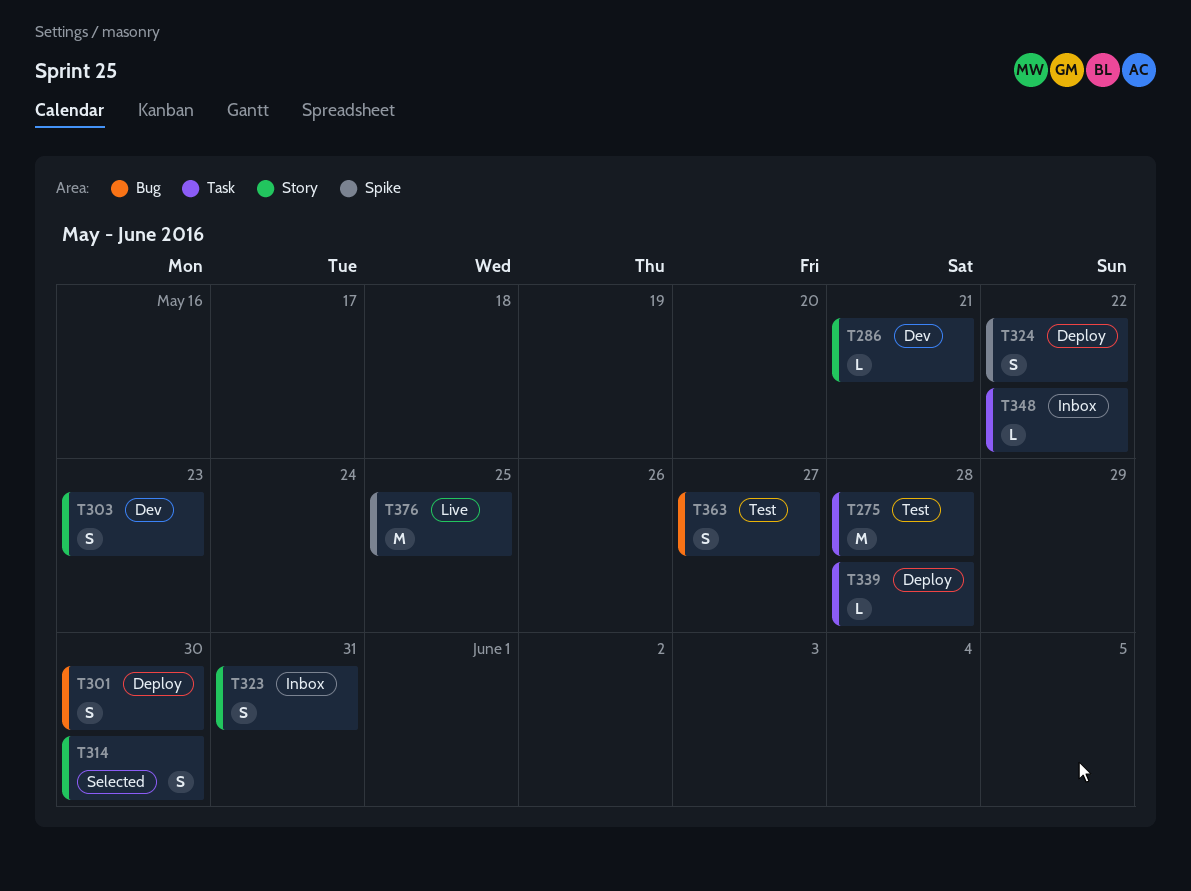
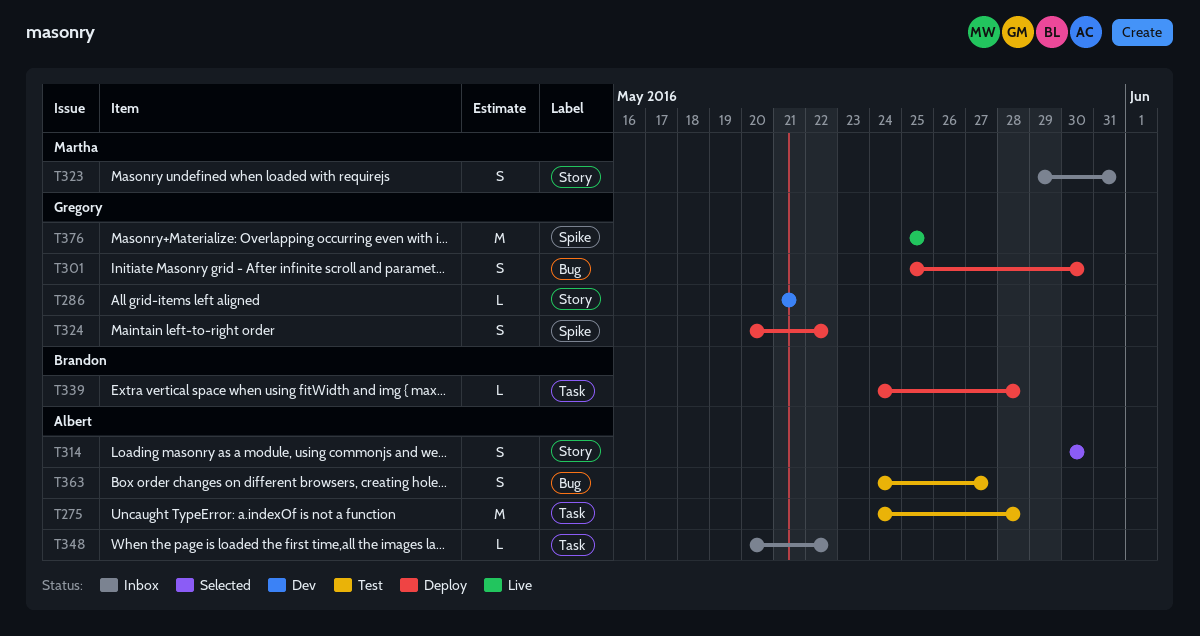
T303: present -> none

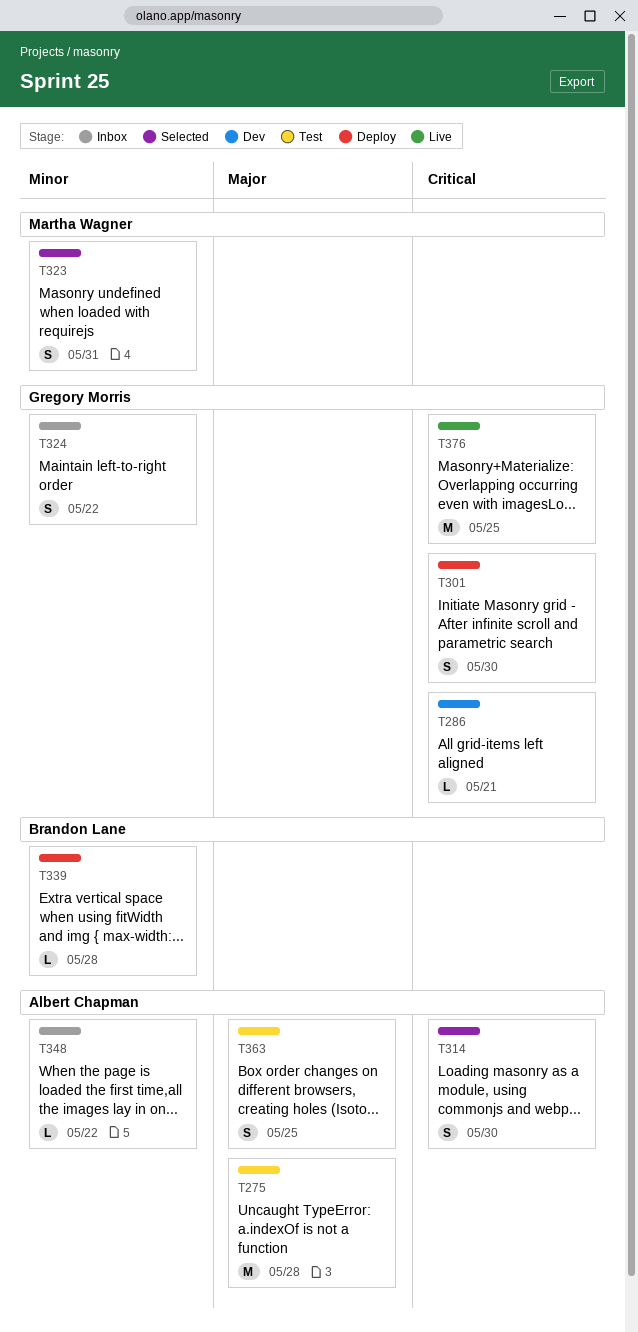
T323, status: Inbox -> Selected
T324, status: Deploy -> Inbox
T363, due: May 27 -> May 25

